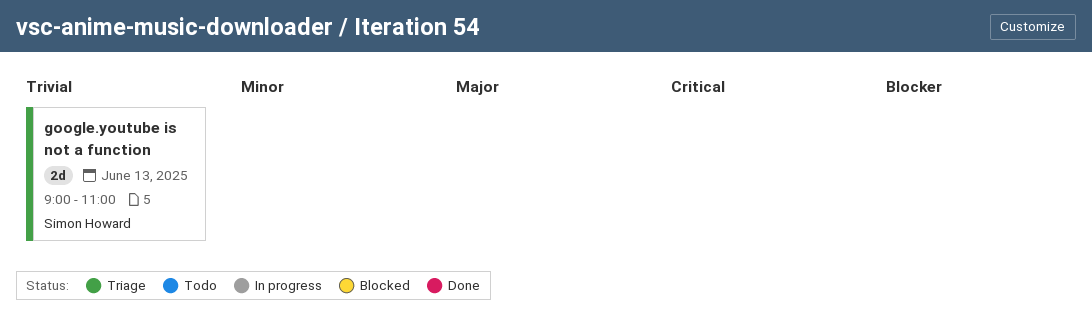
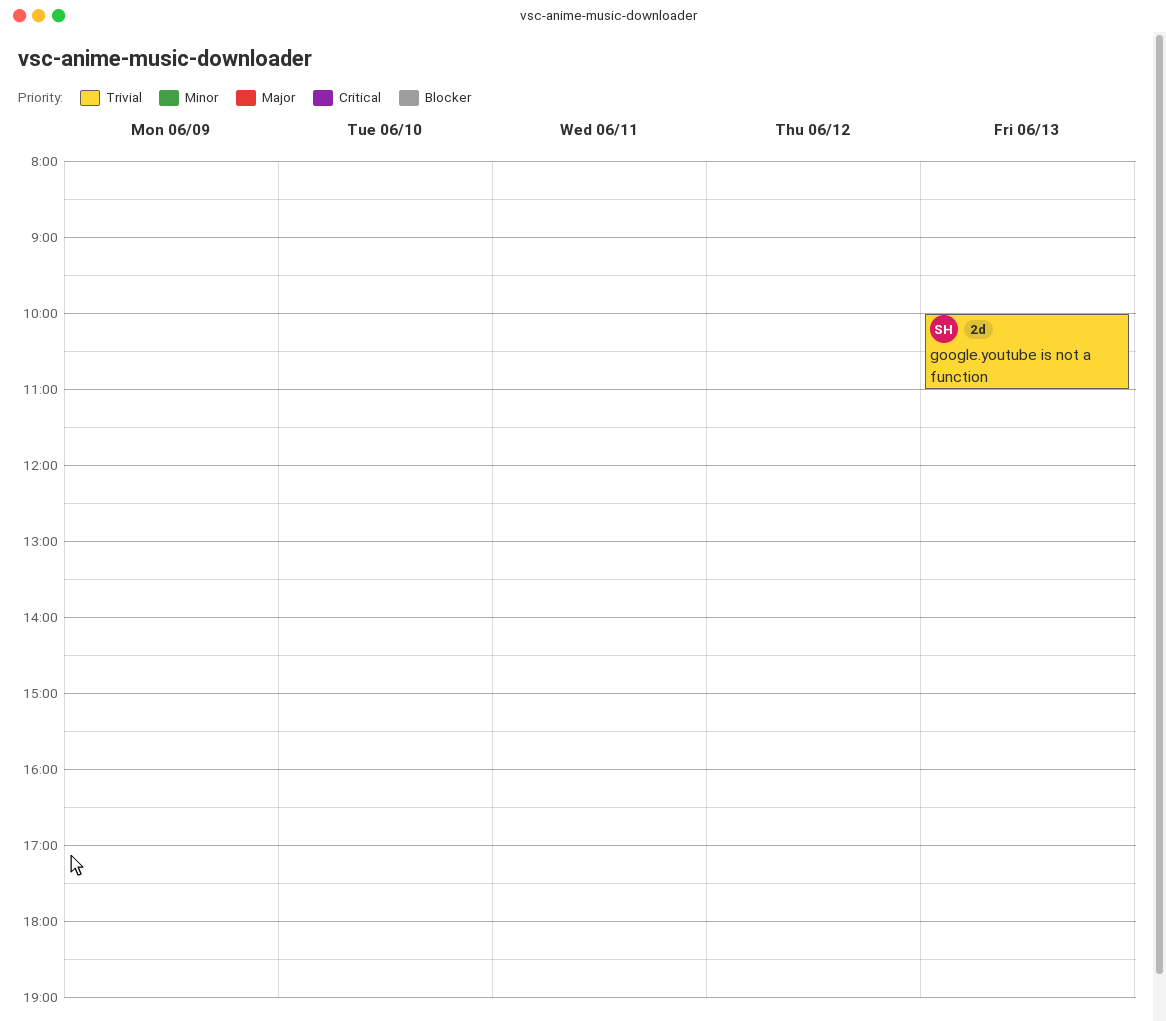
google.youtube is not a function, begins: 09:00 -> 10:00

